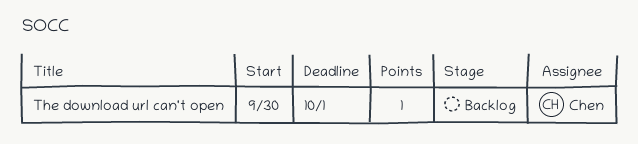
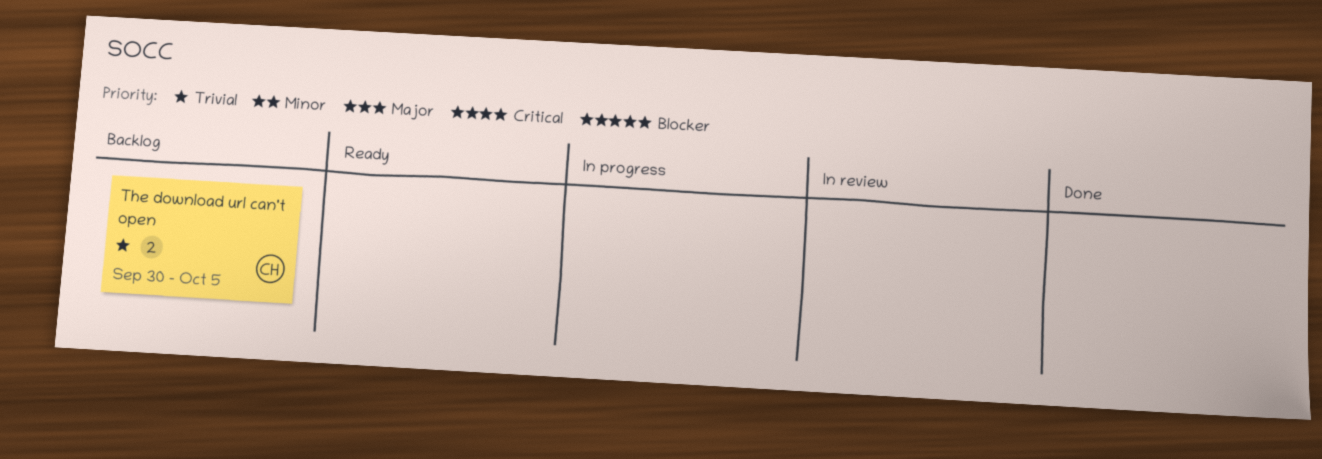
The download url can't open, estimate: 1 -> 2
The download url can't open, due: Oct 1 -> Oct 5

